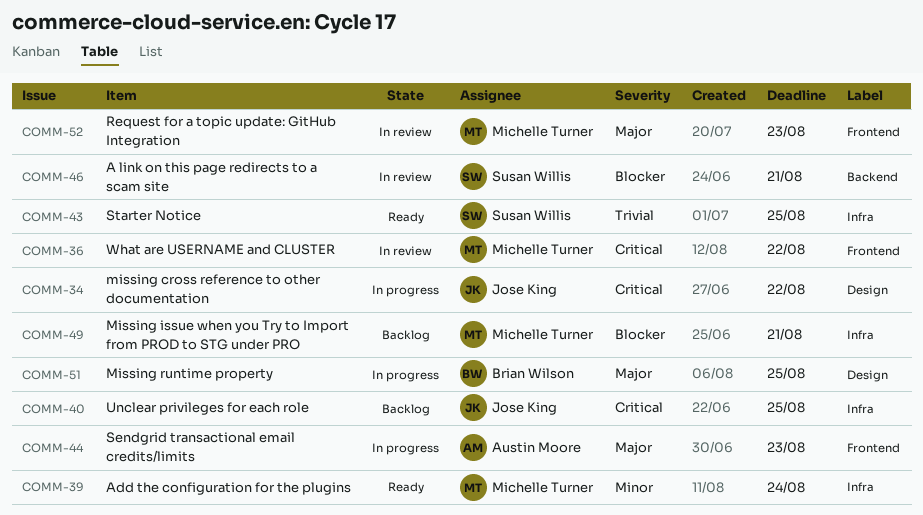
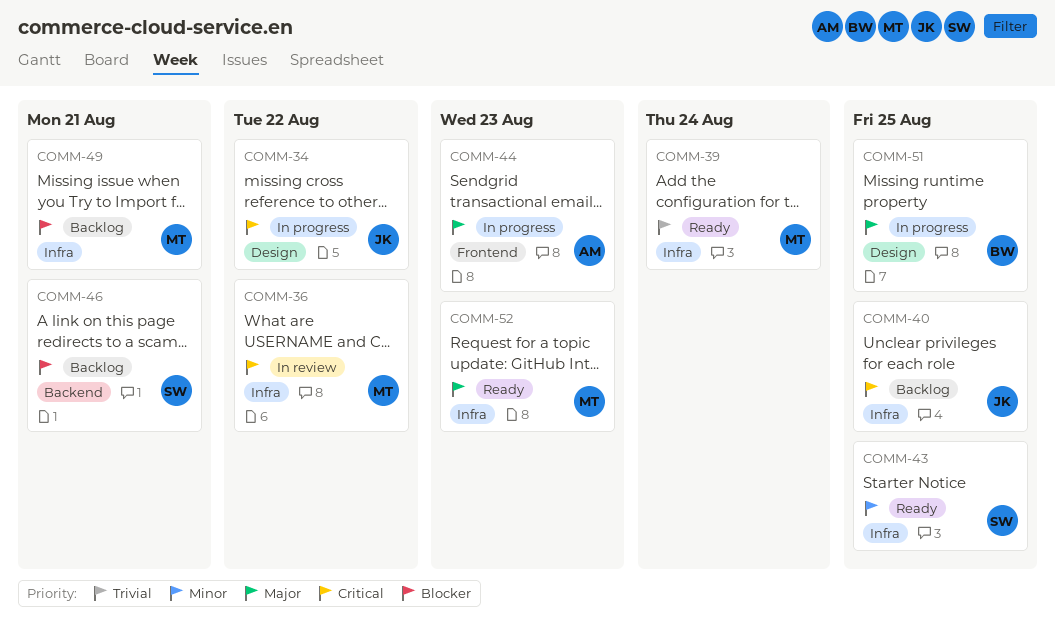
COMM-36, label: Frontend -> Infra
COMM-39, priority: Minor -> Trivial
COMM-43, priority: Trivial -> Minor
COMM-46, status: In review -> Backlog
COMM-52, status: In review -> Ready
COMM-52, label: Frontend -> Infra

